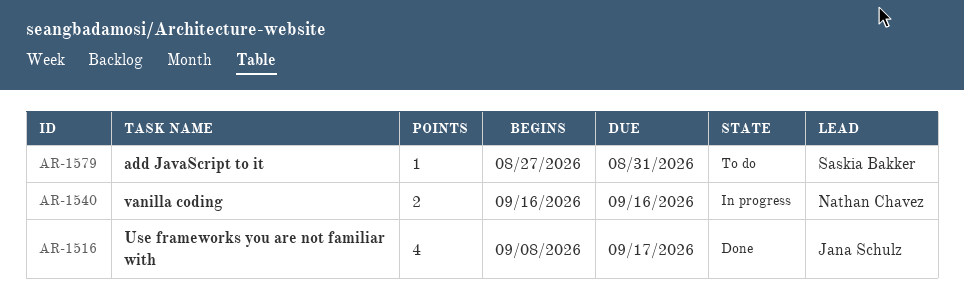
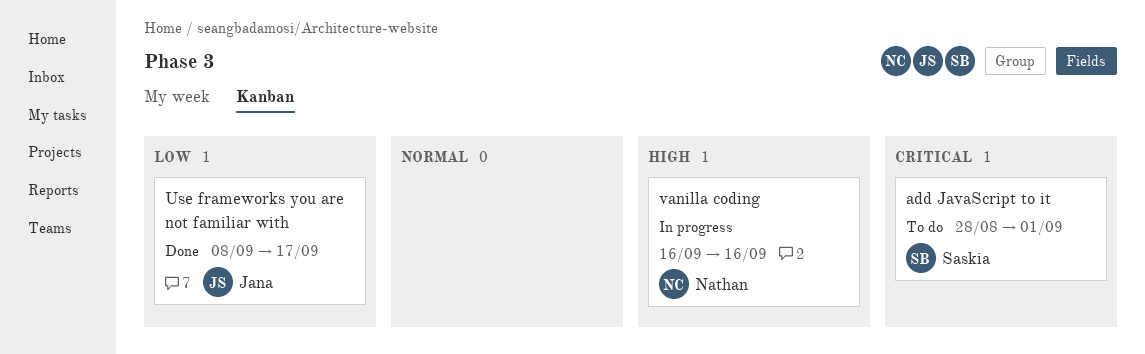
add JavaScript to it, start: Aug 27 -> Aug 28
add JavaScript to it, due: Aug 31 -> Sep 1

